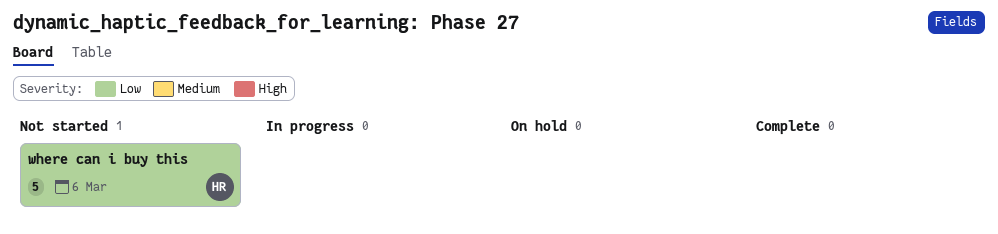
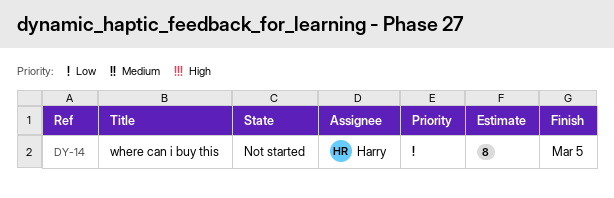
where can i buy this, estimate: 5 -> 8
where can i buy this, due: Mar 6 -> Mar 5

